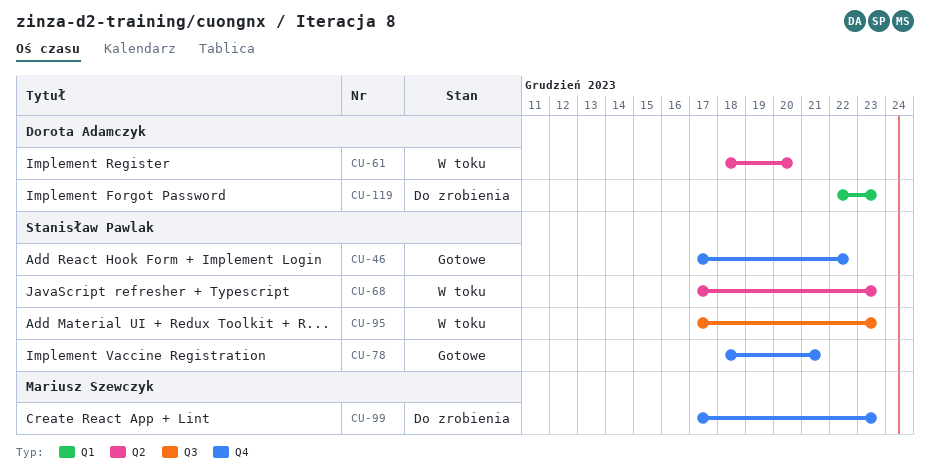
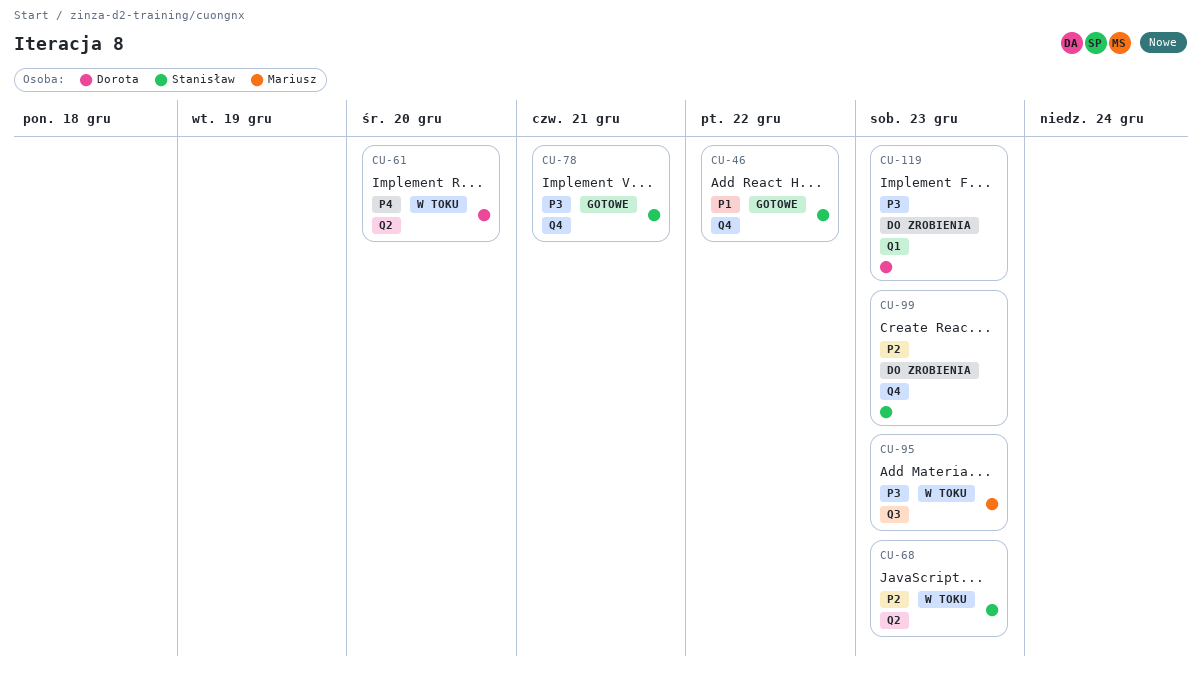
CU-95, owner: Stanisław Pawlak -> Mariusz Szewczyk
CU-99, owner: Mariusz Szewczyk -> Stanisław Pawlak

